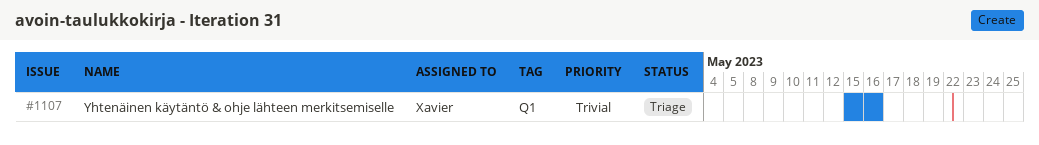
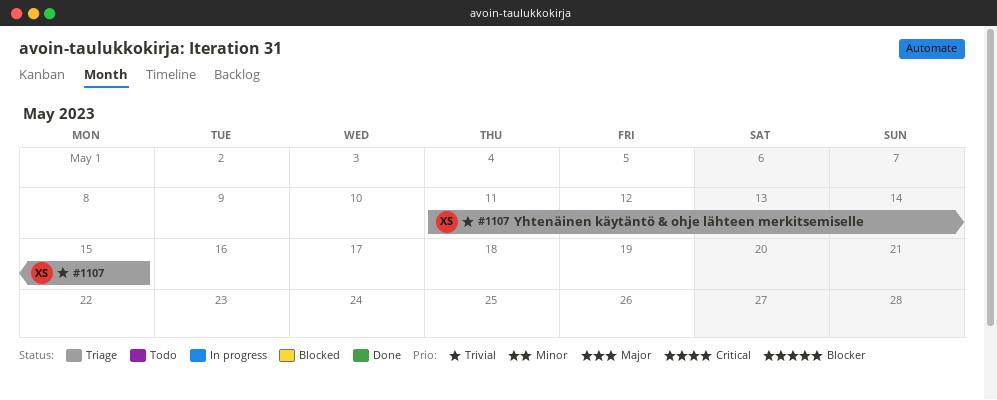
#1107, start: May 15 -> May 11
#1107, due: May 16 -> May 15

